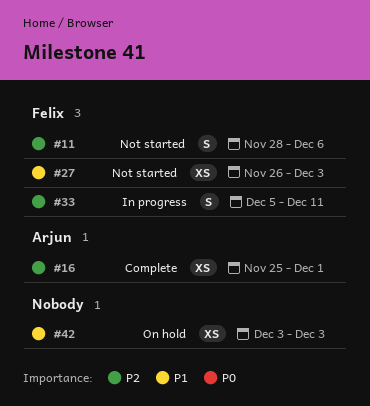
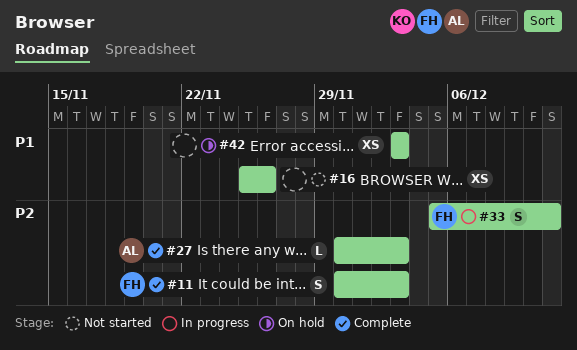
#11, status: Not started -> Complete
#11, start: Nov 28 -> Nov 30
#11, due: Dec 6 -> Dec 3
#16, status: Complete -> Not started
#16, owner: Arjun -> none
#16, priority: P2 -> P1
#16, due: Dec 1 -> Nov 26
#27, status: Not started -> Complete
#27, owner: Felix -> Arjun
#27, priority: P1 -> P2
#27, estimate: XS -> L
#27, start: Nov 26 -> Nov 30

